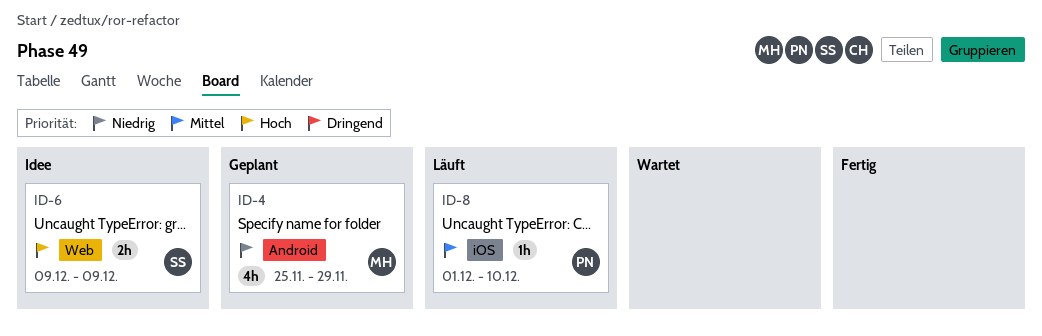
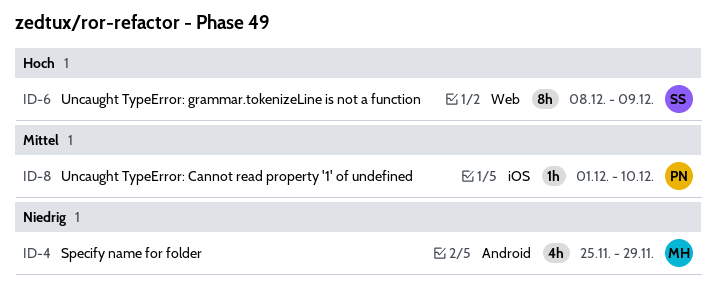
ID-6, estimate: 2h -> 8h
ID-6, start: Dec 9 -> Dec 8

